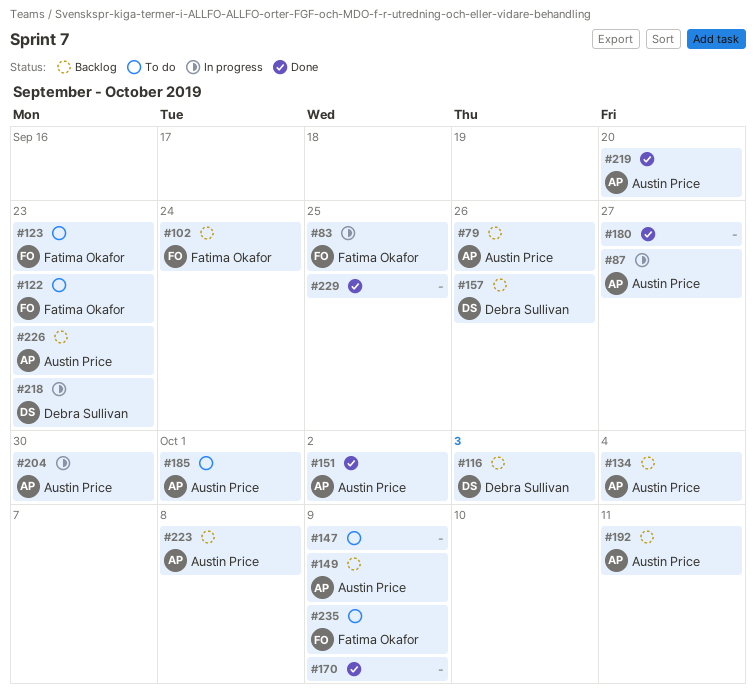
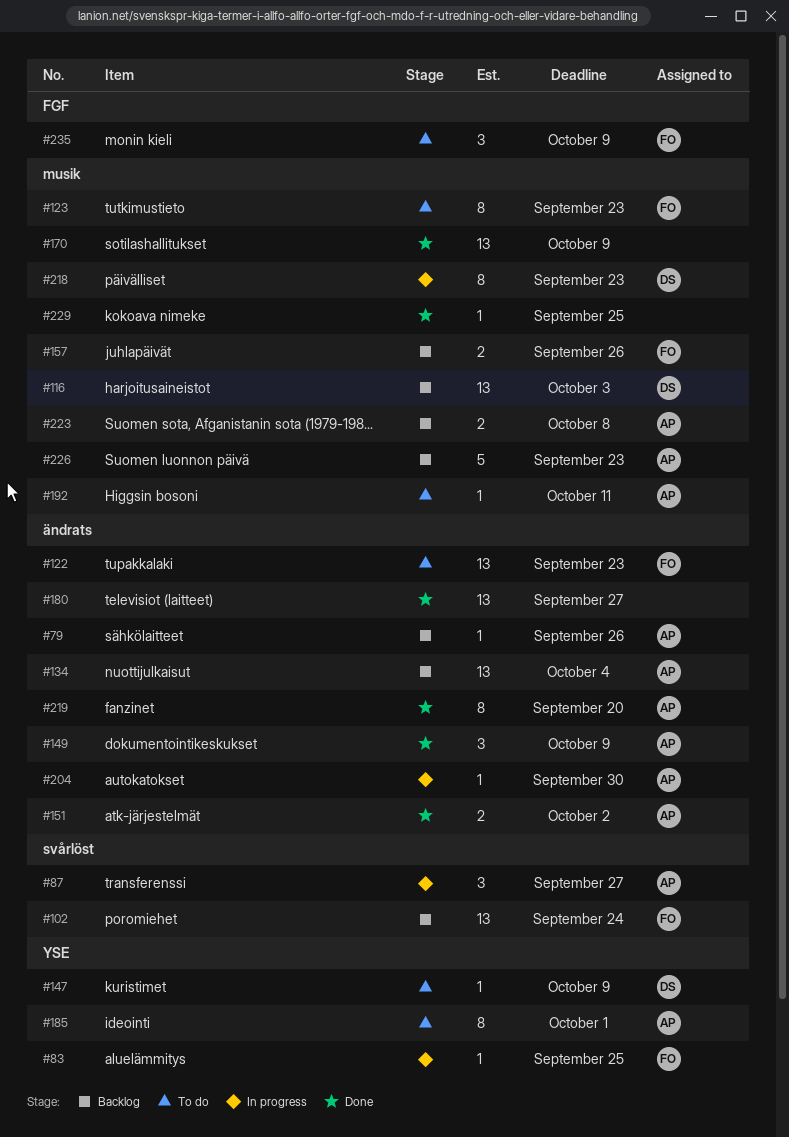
#147, owner: none -> Debra Sullivan
#149, status: Backlog -> Done
#157, owner: Debra Sullivan -> Fatima Okafor
#192, status: Backlog -> To do

